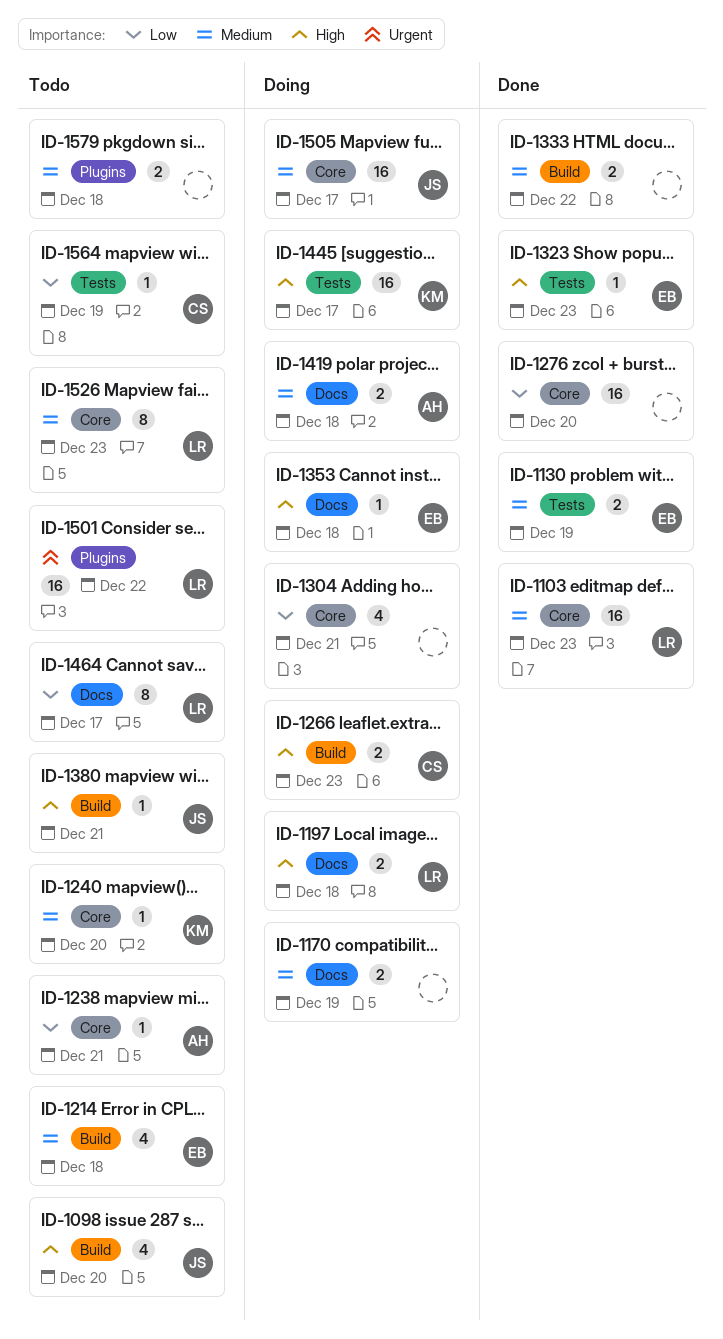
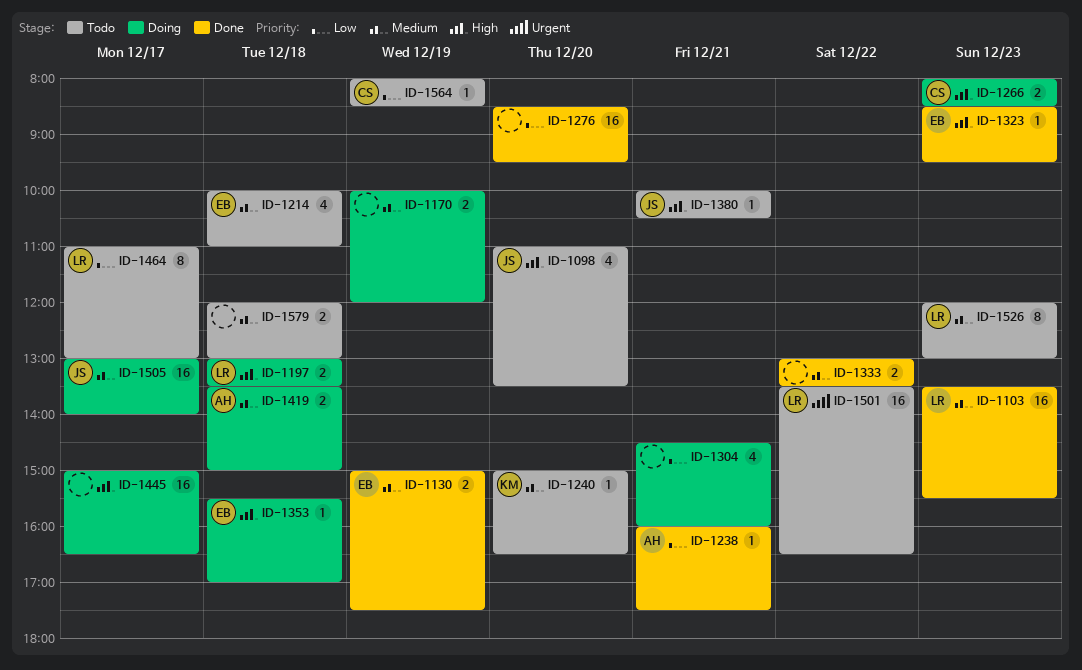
ID-1238, status: Todo -> Done
ID-1445, owner: KM -> none

